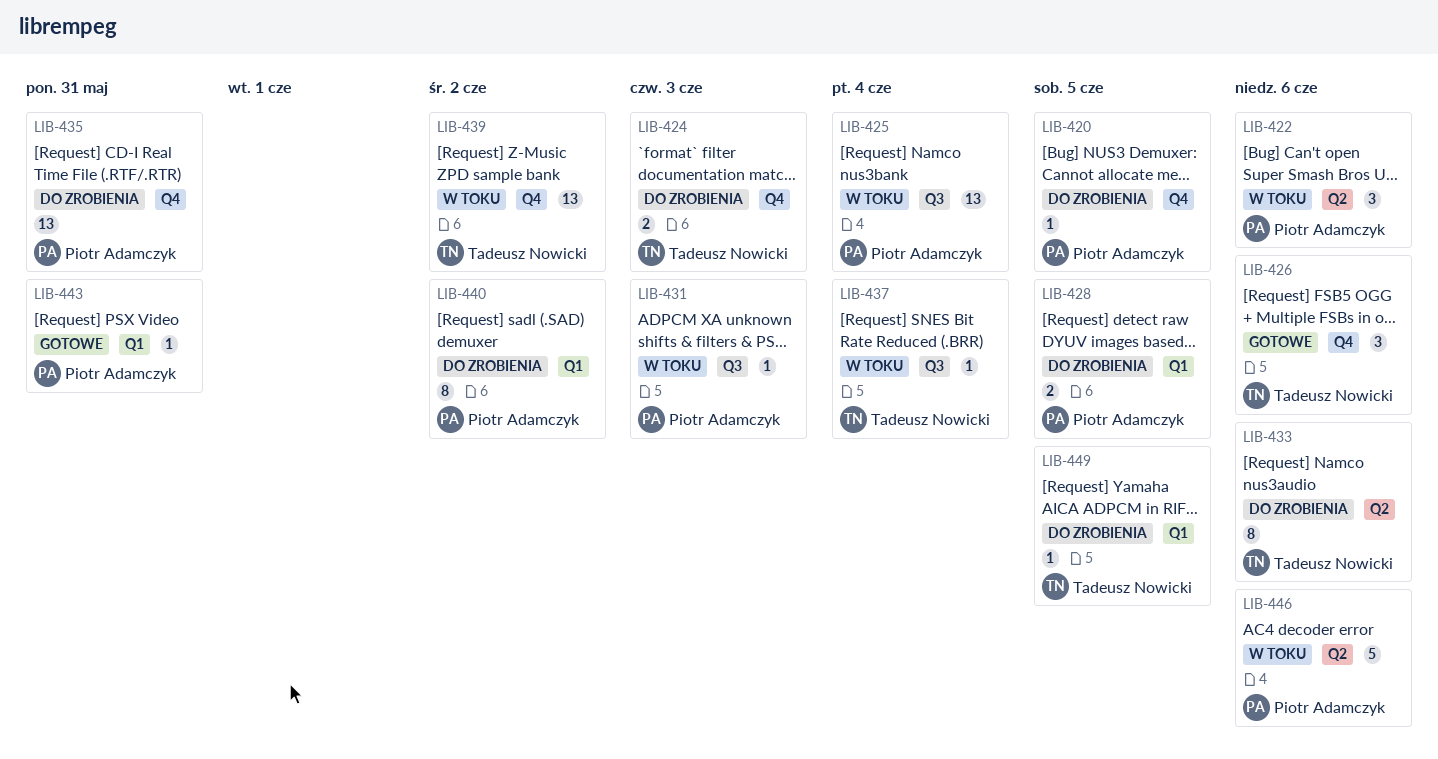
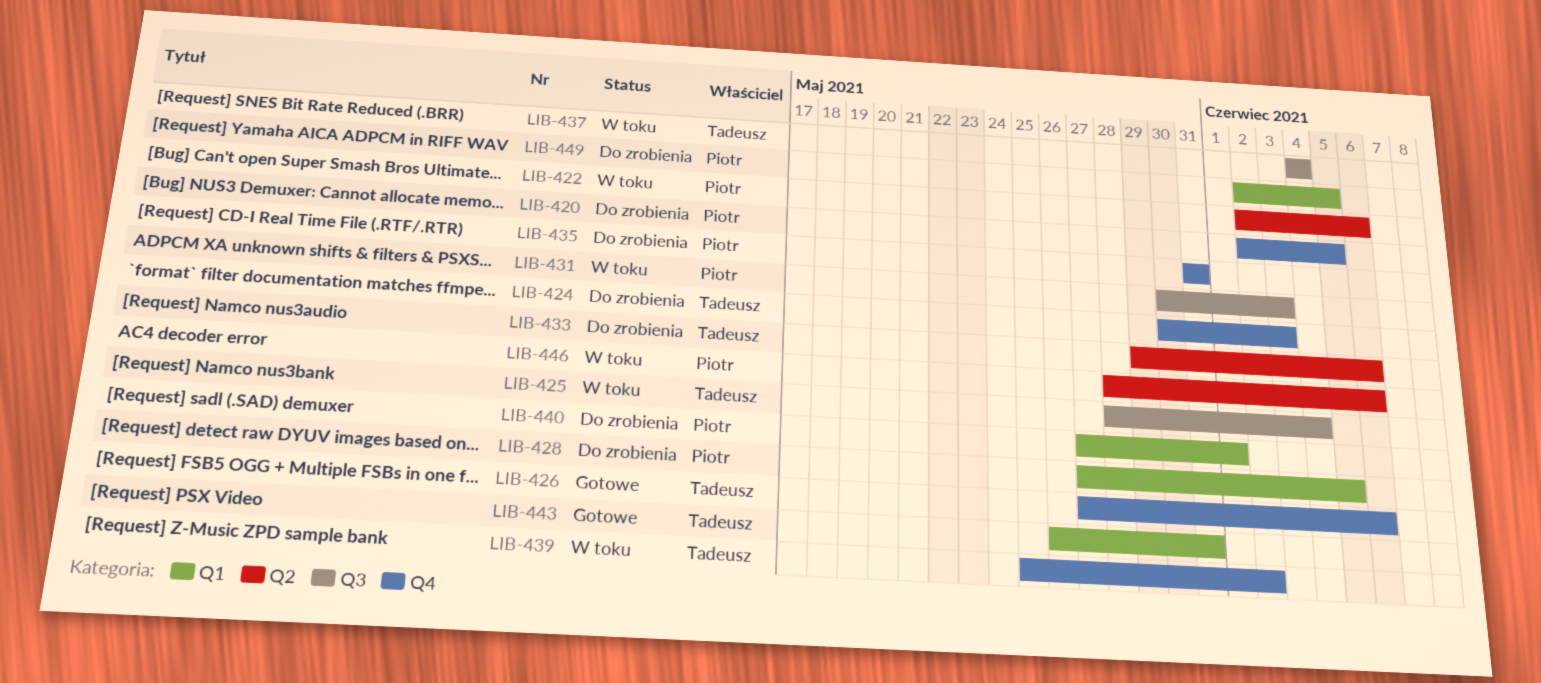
LIB-425, owner: Piotr Adamczyk -> Tadeusz Nowicki
LIB-440, due: Jun 2 -> Jun 1
LIB-443, owner: Piotr Adamczyk -> Tadeusz Nowicki
LIB-449, owner: Tadeusz Nowicki -> Piotr Adamczyk

